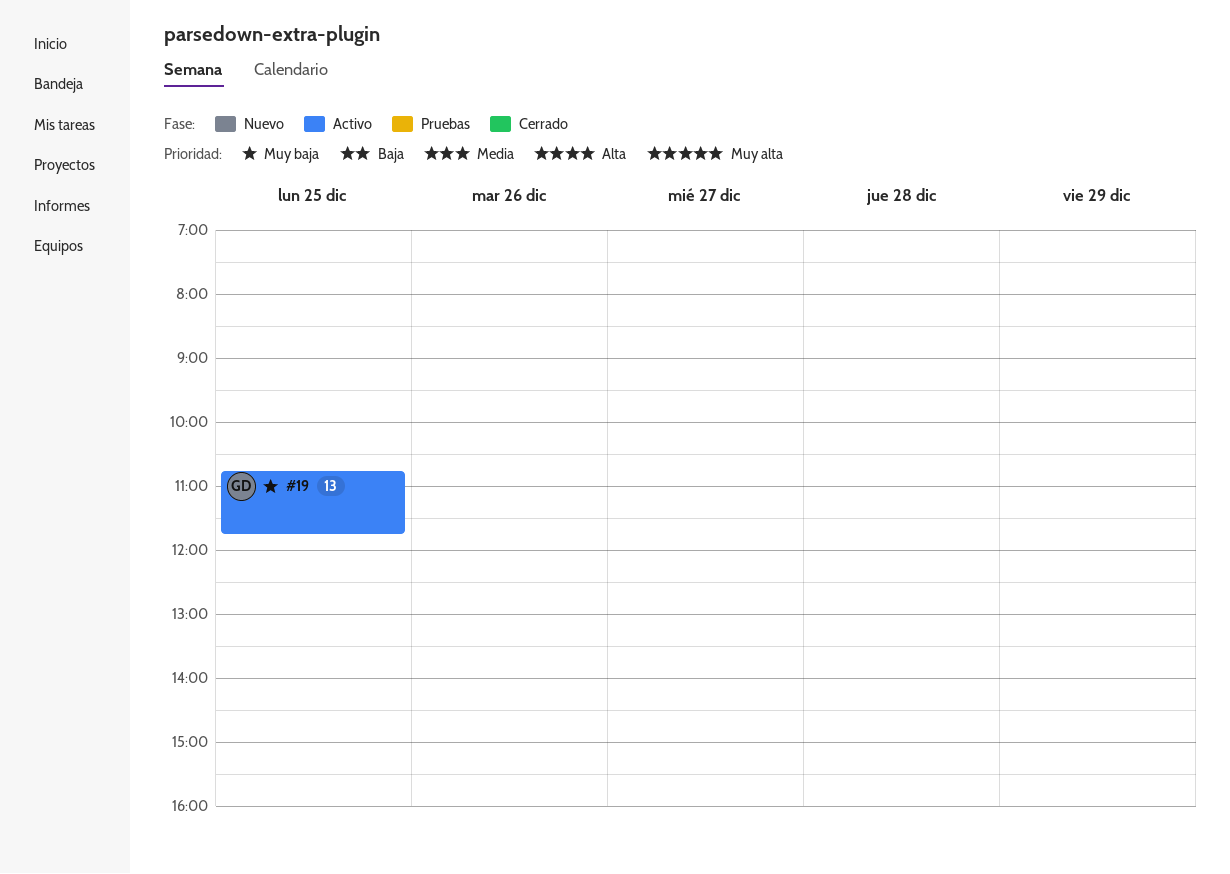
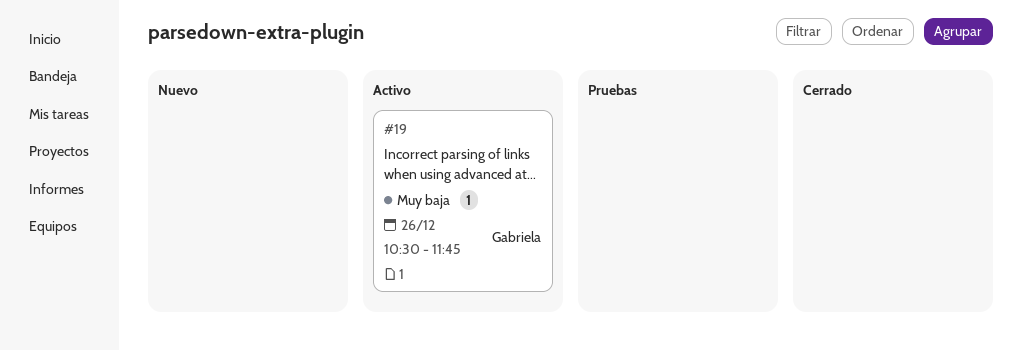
#19, estimate: 13 -> 1
#19, day: Dec 25 -> Dec 26
#19, begins: 10:45 -> 10:30

